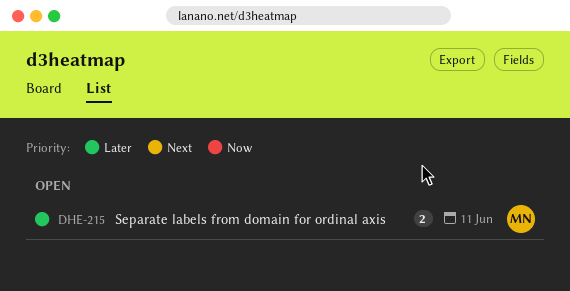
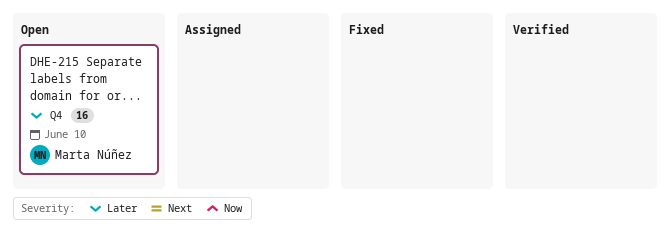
DHE-215, estimate: 2 -> 16
DHE-215, due: Jun 11 -> Jun 10

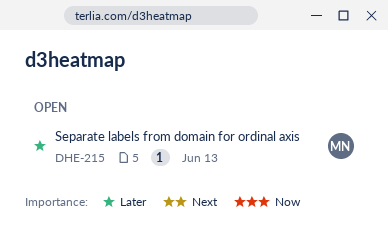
DHE-215, estimate: 16 -> 1
DHE-215, due: Jun 10 -> Jun 13

